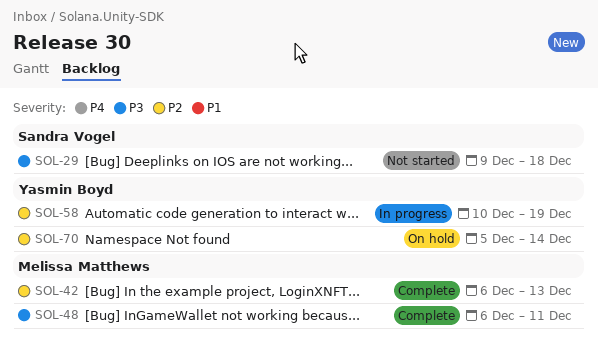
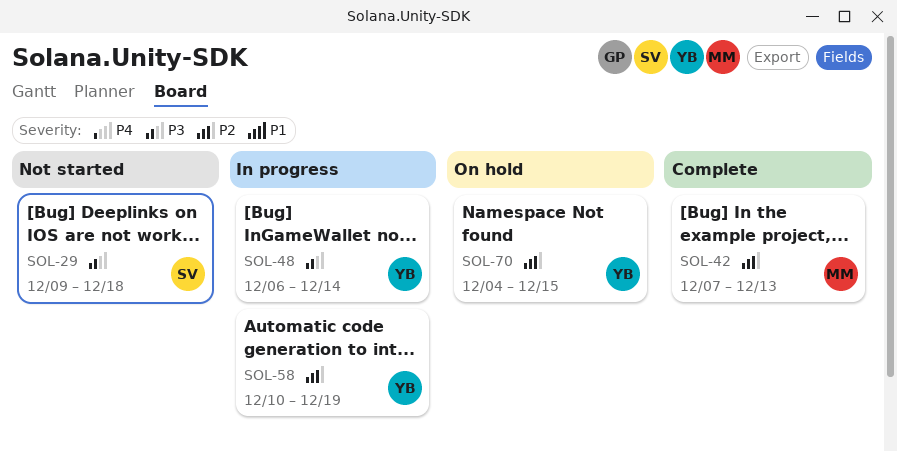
SOL-42, start: Dec 6 -> Dec 7
SOL-48, status: Complete -> In progress
SOL-48, owner: Melissa Matthews -> Yasmin Boyd
SOL-48, due: Dec 11 -> Dec 14
SOL-70, start: Dec 5 -> Dec 4
SOL-70, due: Dec 14 -> Dec 15

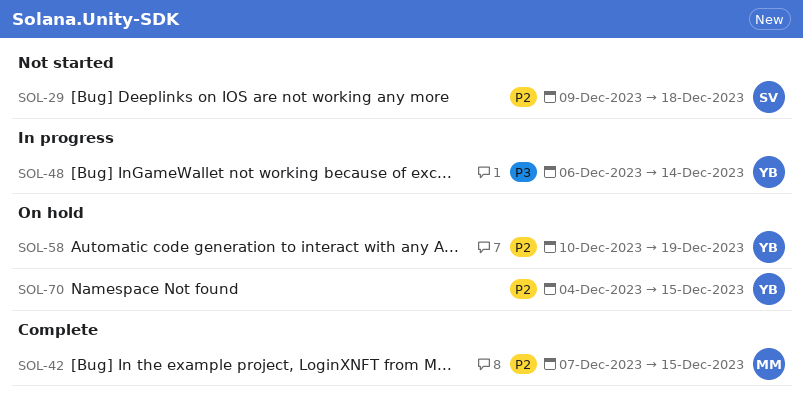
SOL-29, priority: P3 -> P2
SOL-42, due: Dec 13 -> Dec 15
SOL-58, status: In progress -> On hold

